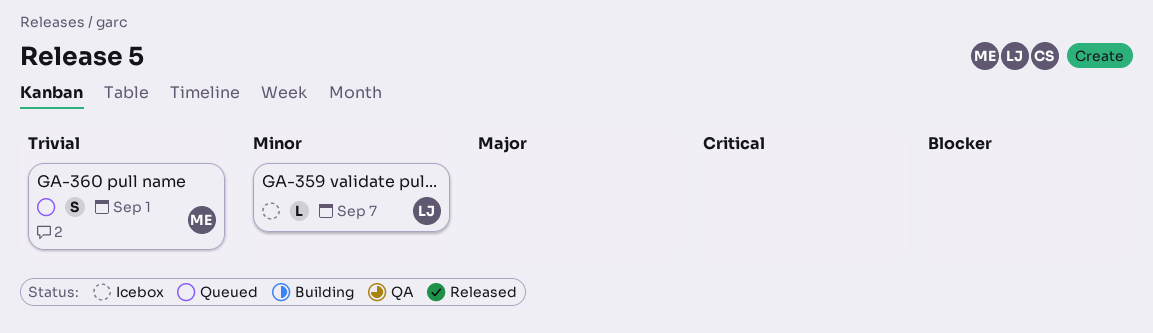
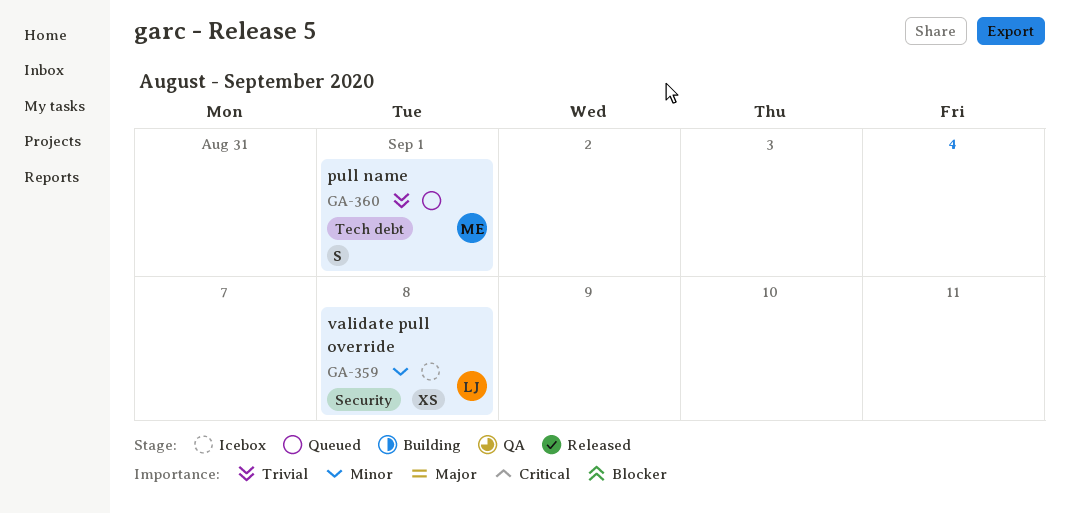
GA-359, estimate: L -> XS
GA-359, due: Sep 7 -> Sep 8

